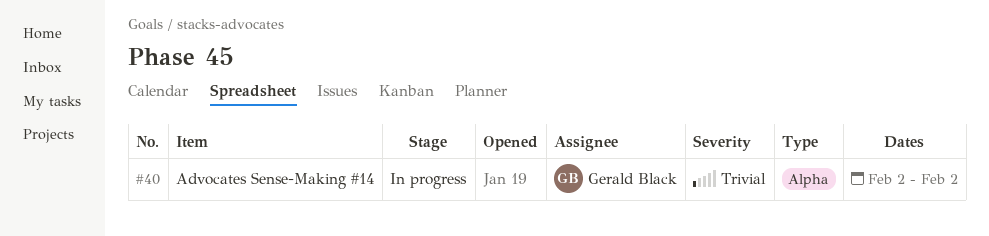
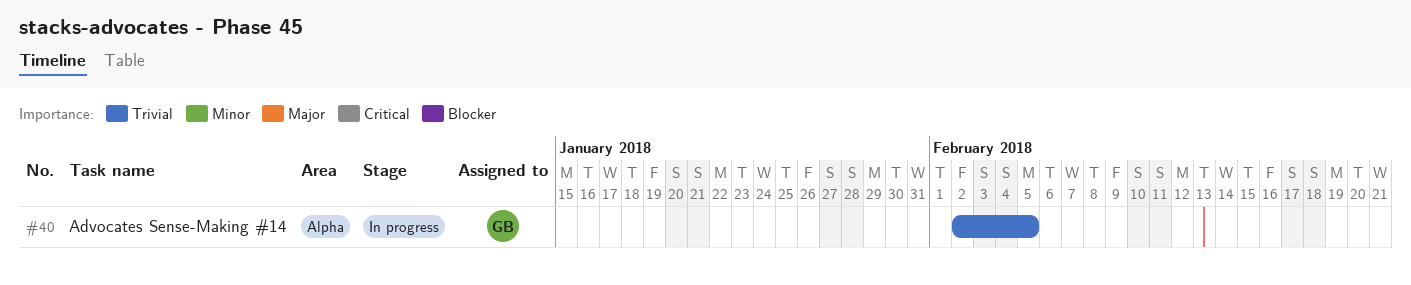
#40, due: Feb 2 -> Feb 5

